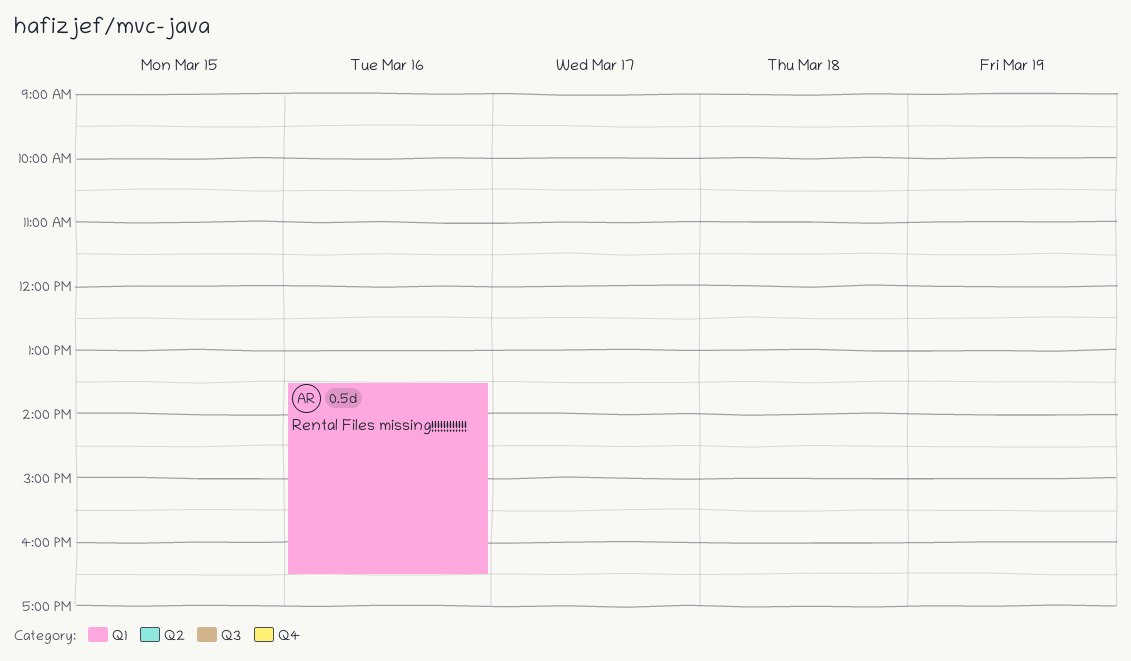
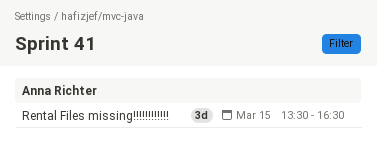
Rental Files missing!!!!!!!!!!!!, estimate: 0.5d -> 3d
Rental Files missing!!!!!!!!!!!!, day: Mar 16 -> Mar 15

